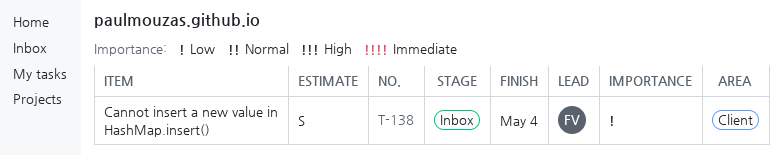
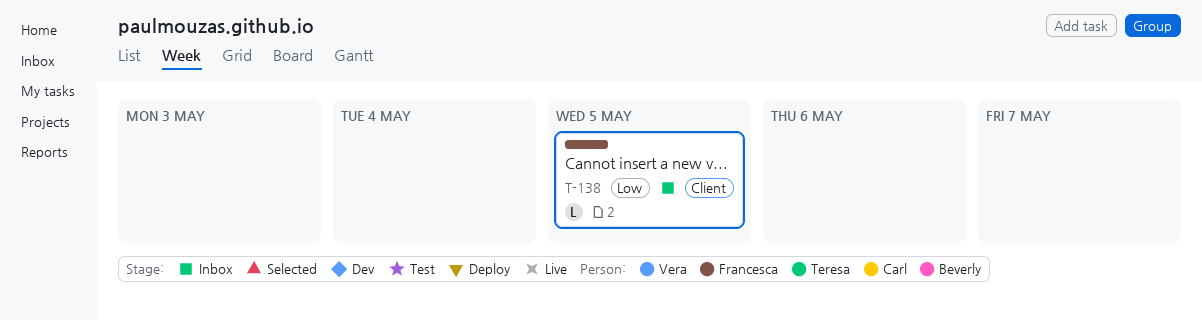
T-138, estimate: S -> L
T-138, due: May 4 -> May 5

